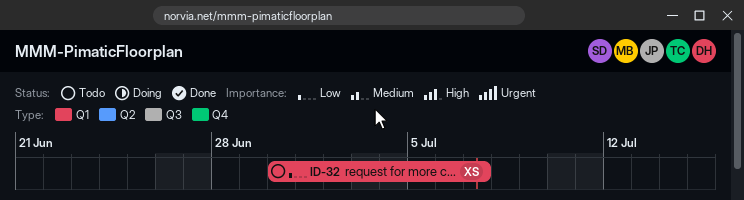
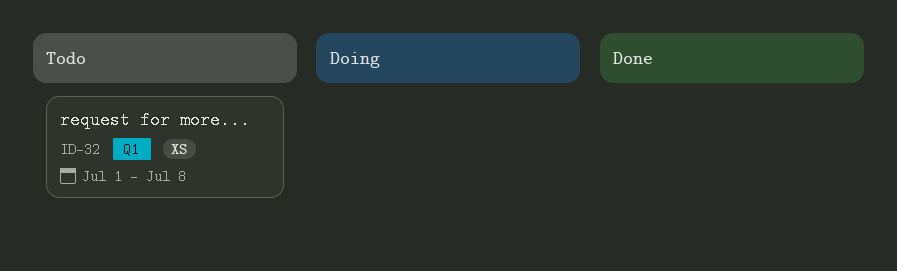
ID-32, start: Jun 30 -> Jul 1
ID-32, due: Jul 7 -> Jul 8

